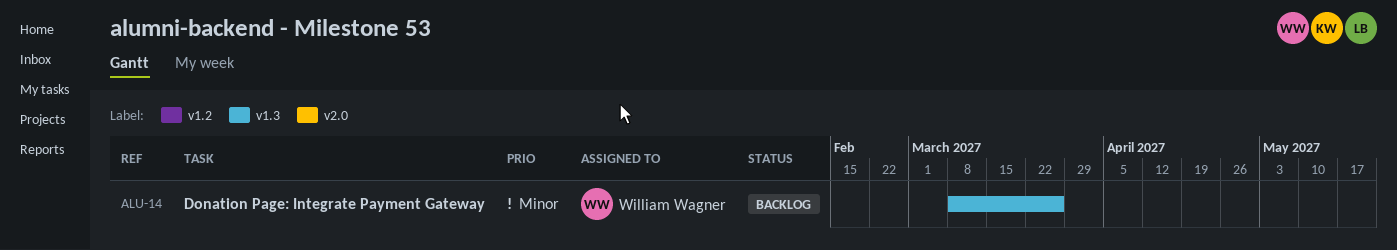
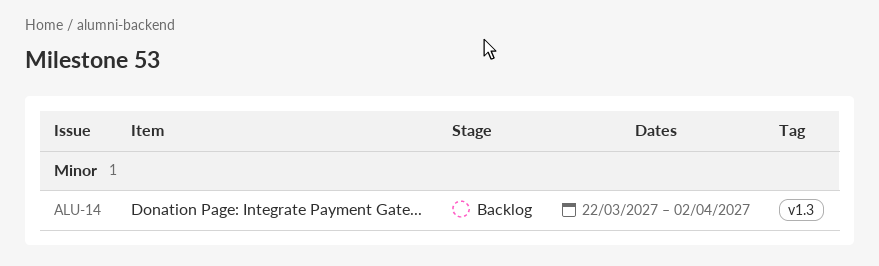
ALU-14, start: Mar 8 -> Mar 22
ALU-14, due: Mar 26 -> Apr 2

